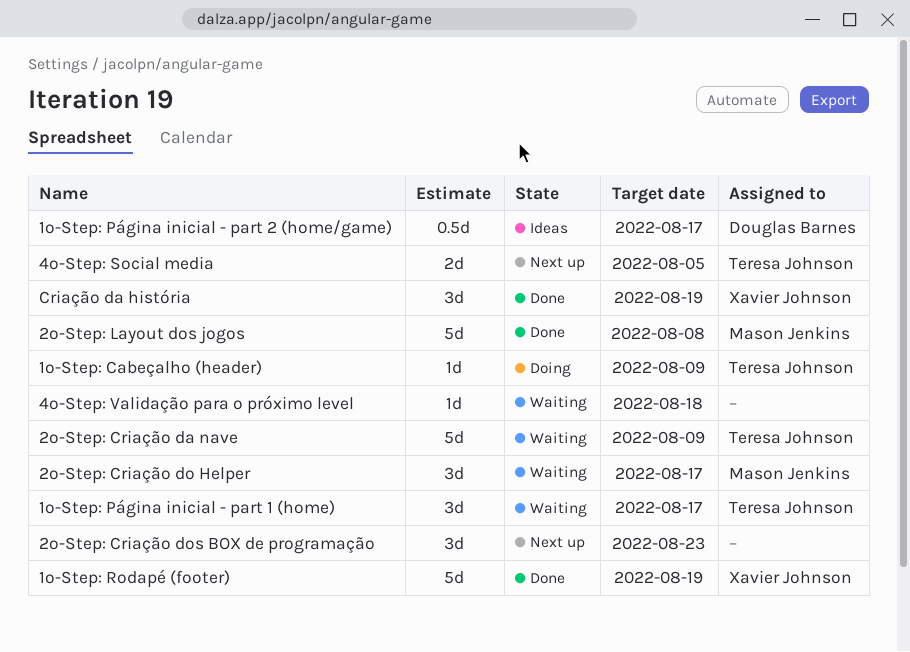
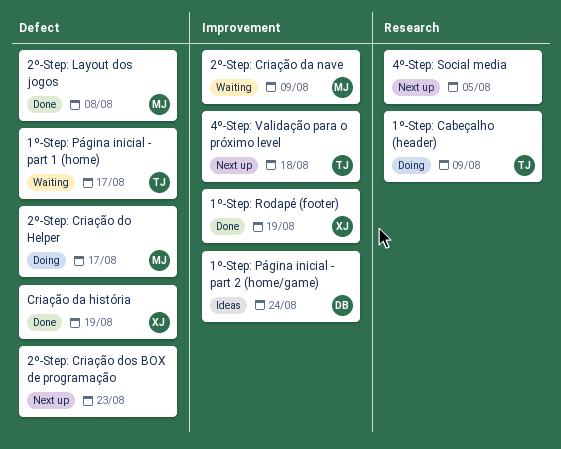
1º-Step: Página inicial - part 2 (home/game), due: Aug 17 -> Aug 24
2º-Step: Criação da nave, owner: Teresa Johnson -> Mason Jenkins
2º-Step: Criação do Helper, status: Waiting -> Doing
4º-Step: Social media, owner: Teresa Johnson -> none
4º-Step: Validação para o próximo level, status: Waiting -> Next up
4º-Step: Validação para o próximo level, owner: none -> Teresa Johnson

